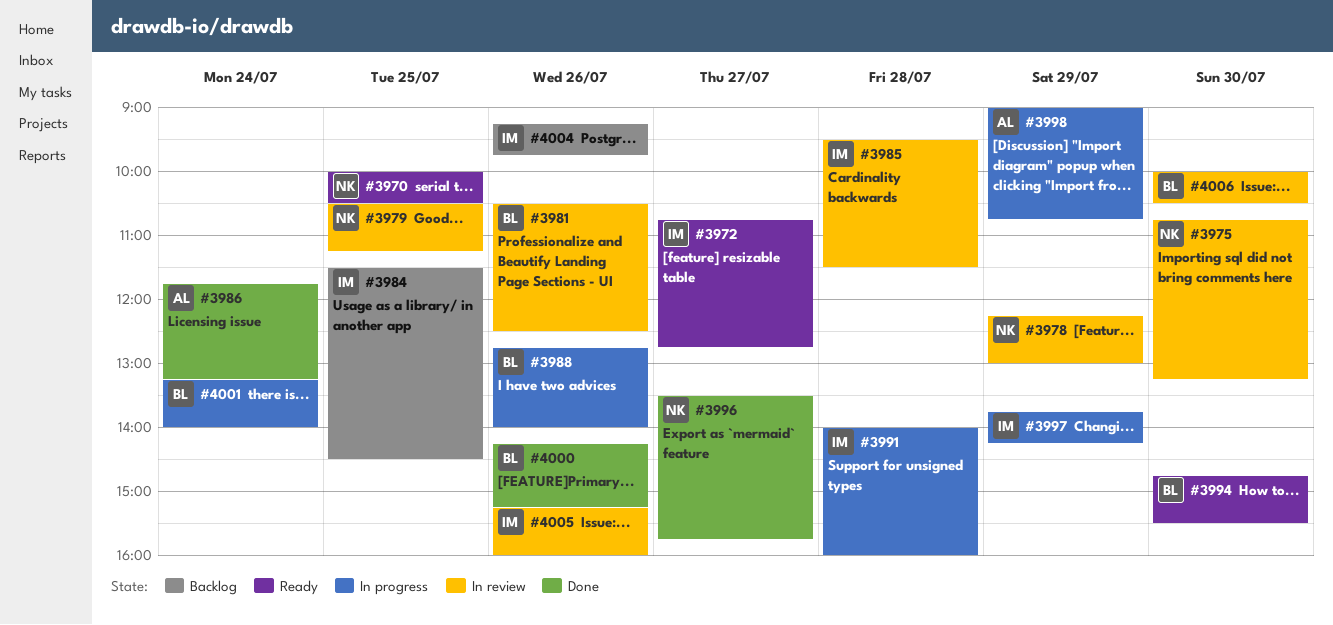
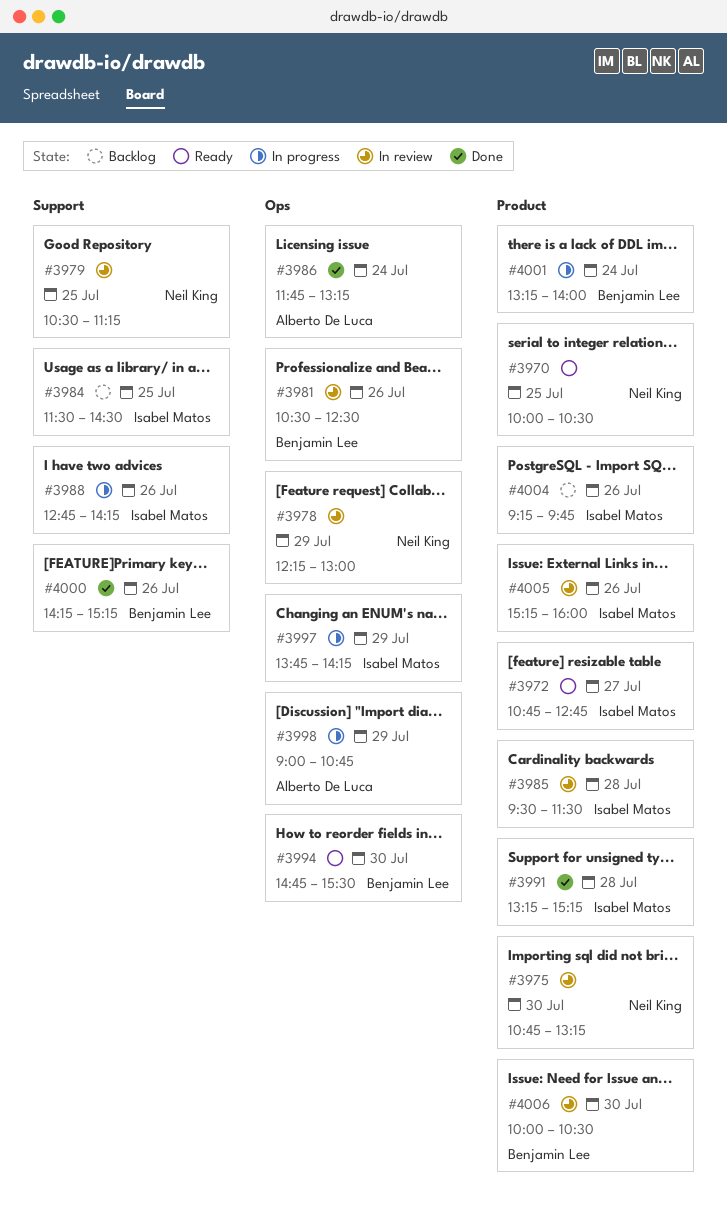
#3988, owner: Benjamin Lee -> Isabel Matos
#3988, ends: 14:00 -> 14:15
#3991, status: In progress -> Done
#3991, begins: 14:00 -> 13:15
#3991, ends: 16:00 -> 15:15
#3996: present -> none

